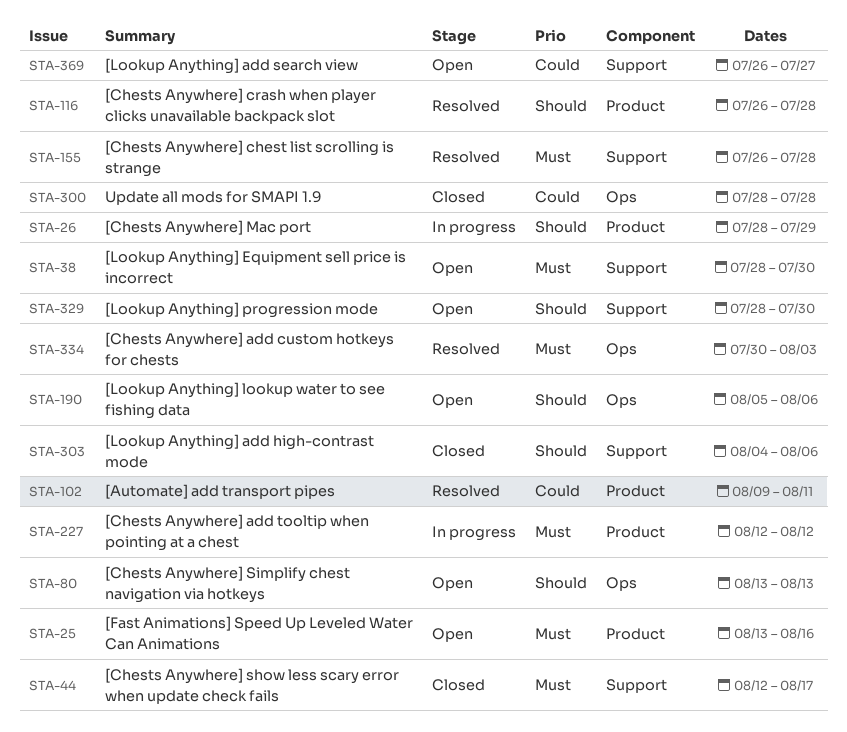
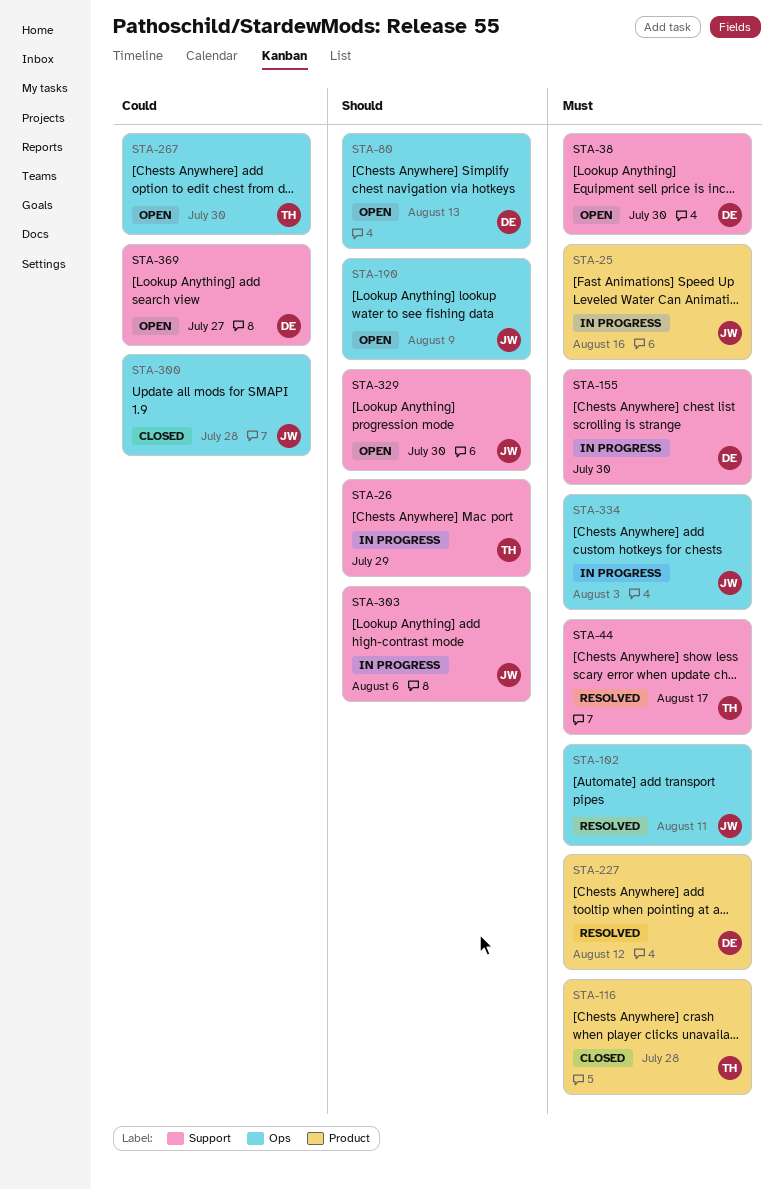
STA-25, status: Open -> In progress
STA-26, label: Product -> Support
STA-44, status: Closed -> Resolved
STA-102, priority: Could -> Must
STA-102, label: Product -> Ops
STA-116, status: Resolved -> Closed
STA-116, priority: Should -> Must
STA-155, status: Resolved -> In progress
STA-155, due: Jul 28 -> Jul 30
STA-190, due: Aug 6 -> Aug 9
STA-227, status: In progress -> Resolved
STA-267: none -> present
STA-303, status: Closed -> In progress
STA-334, status: Resolved -> In progress

